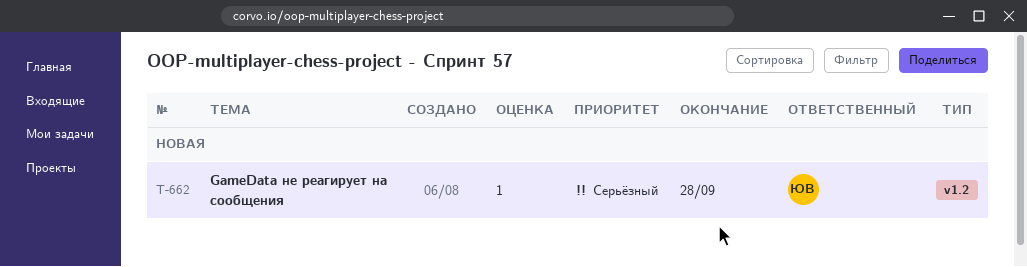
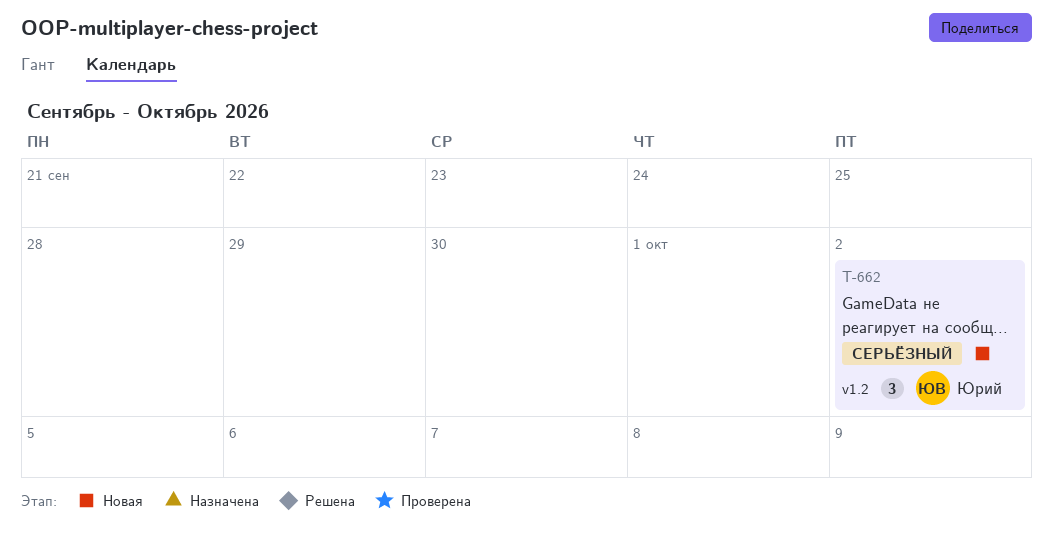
T-662, estimate: 1 -> 3
T-662, due: Sep 28 -> Oct 2

